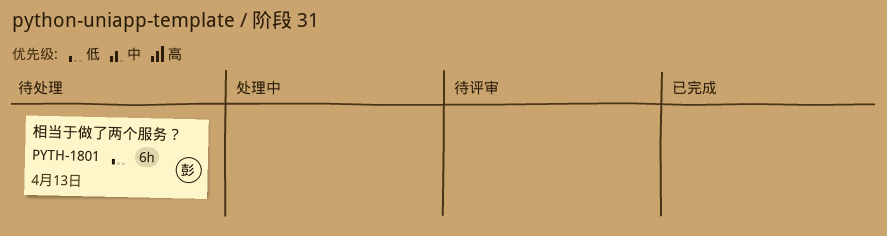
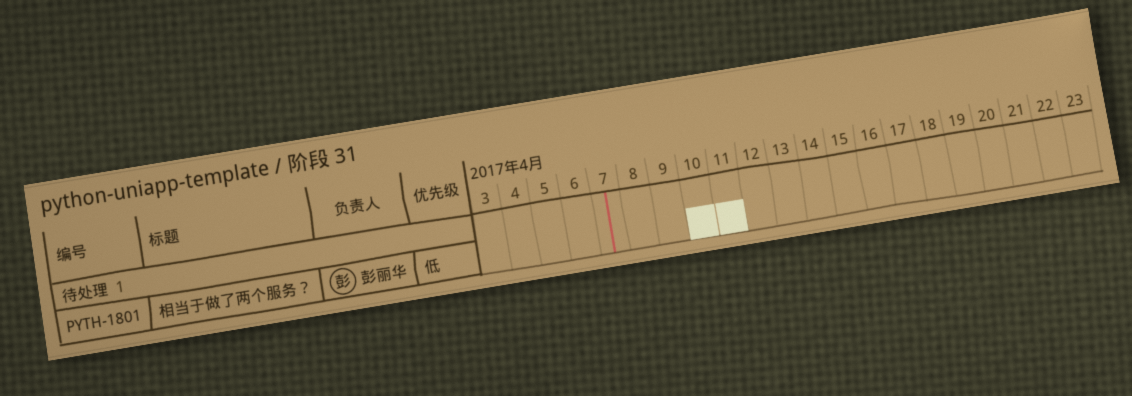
PYTH-1801, due: Apr 13 -> Apr 11

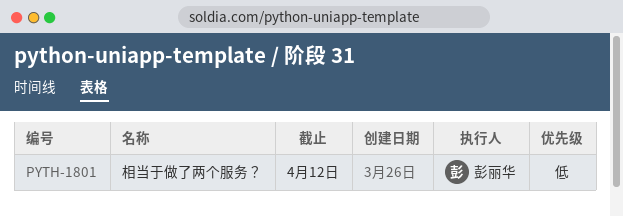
PYTH-1801, due: Apr 11 -> Apr 12

